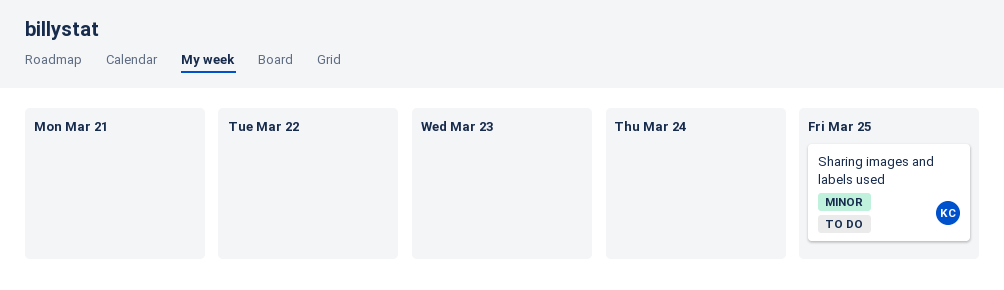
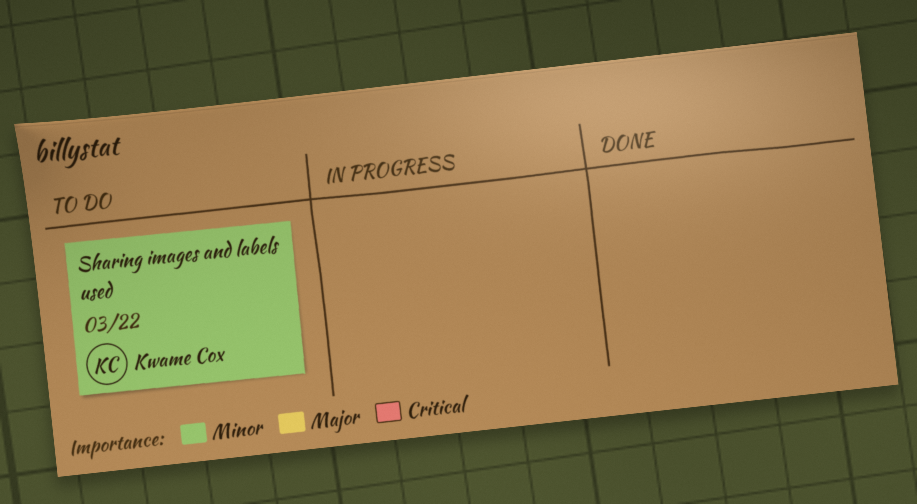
Sharing images and labels used, due: Mar 25 -> Mar 22

